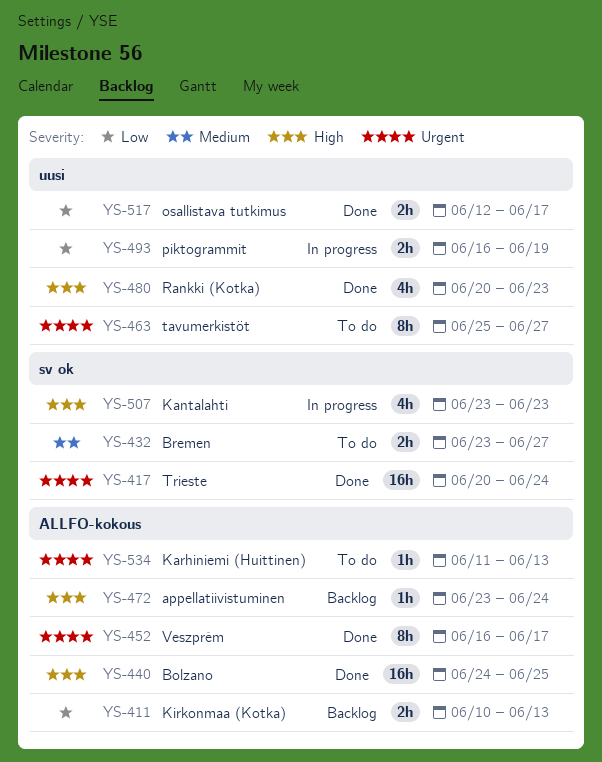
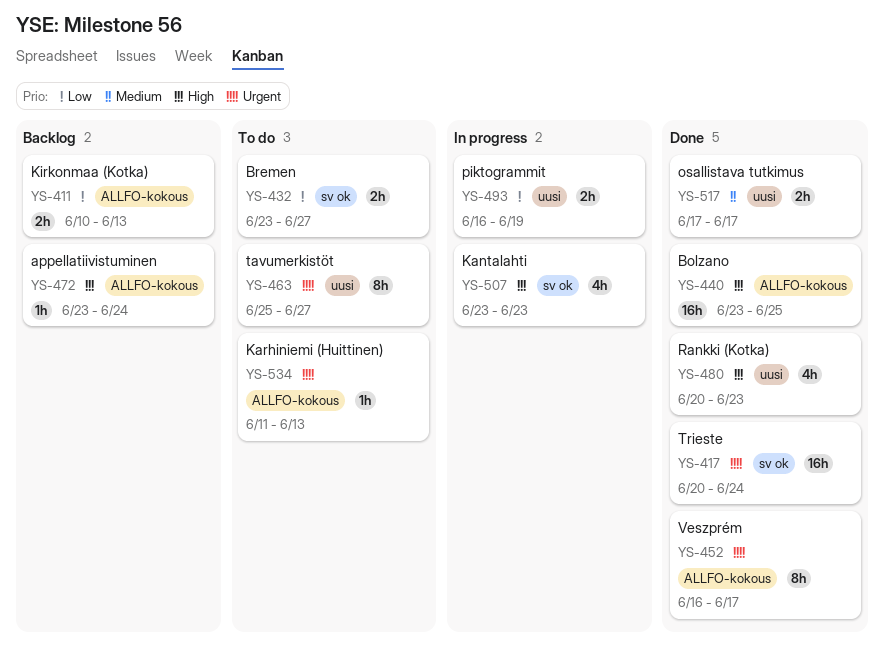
YS-432, priority: Medium -> Low
YS-440, start: Jun 24 -> Jun 23
YS-517, priority: Low -> Medium
YS-517, start: Jun 12 -> Jun 17

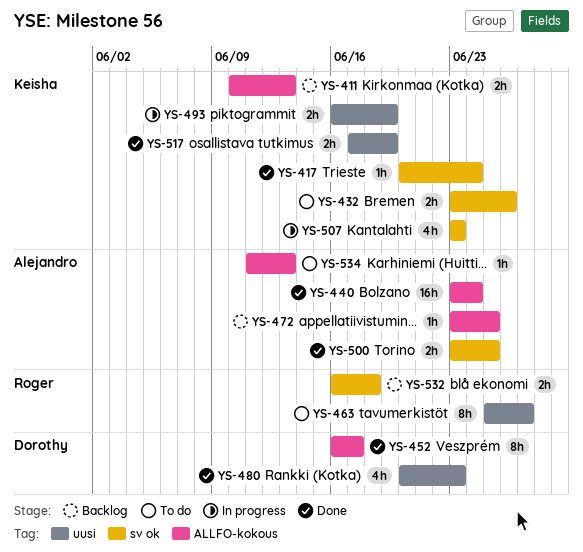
YS-417, estimate: 16h -> 1h
YS-432, due: Jun 27 -> Jun 26
YS-440, due: Jun 25 -> Jun 24
YS-472, due: Jun 24 -> Jun 25
YS-500: none -> present
YS-517, due: Jun 17 -> Jun 19
YS-532: none -> present

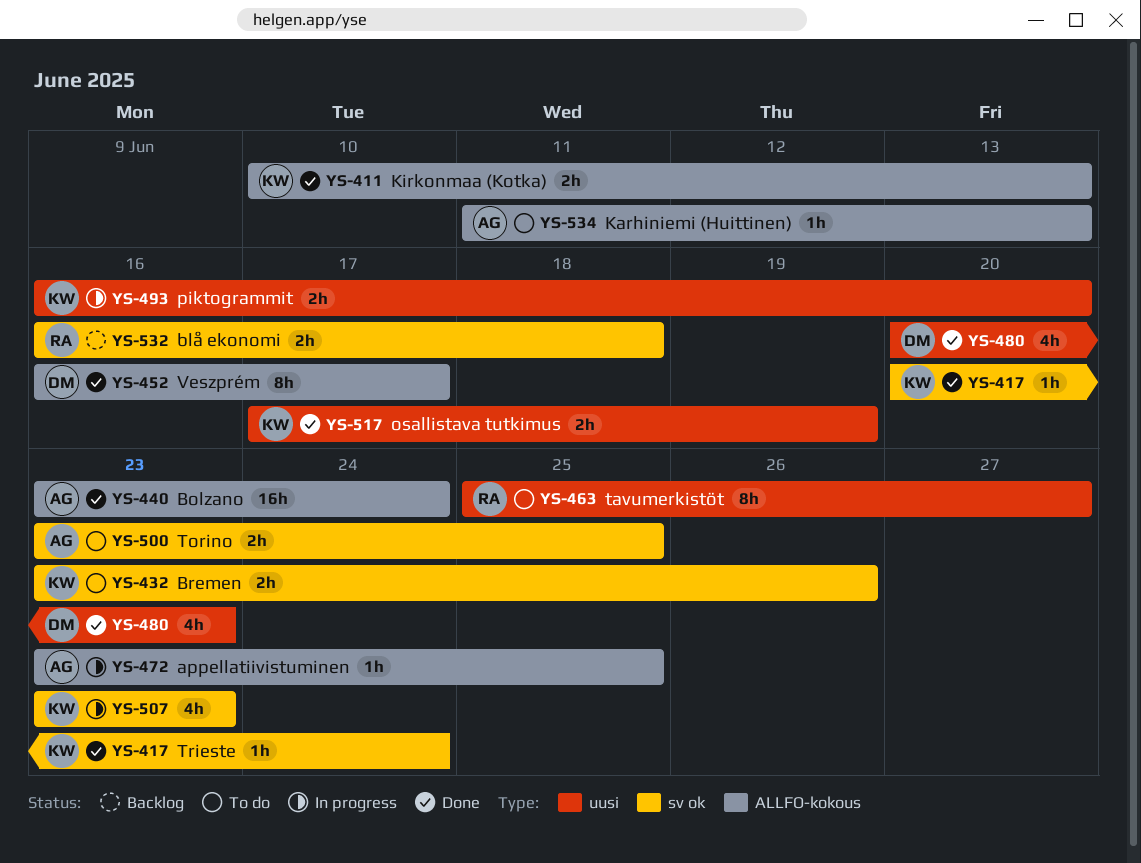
YS-411, status: Backlog -> Done
YS-472, status: Backlog -> In progress
YS-493, due: Jun 19 -> Jun 20
YS-500, status: Done -> To do

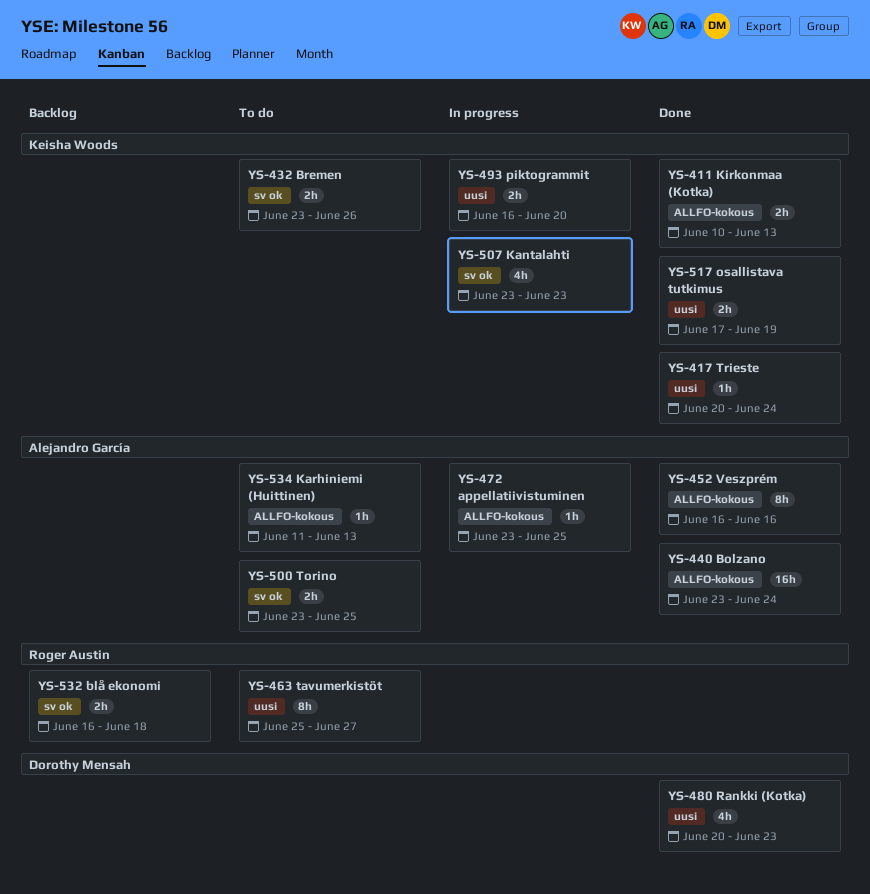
YS-417, label: sv ok -> uusi
YS-452, owner: Dorothy Mensah -> Alejandro García
YS-452, due: Jun 17 -> Jun 16

